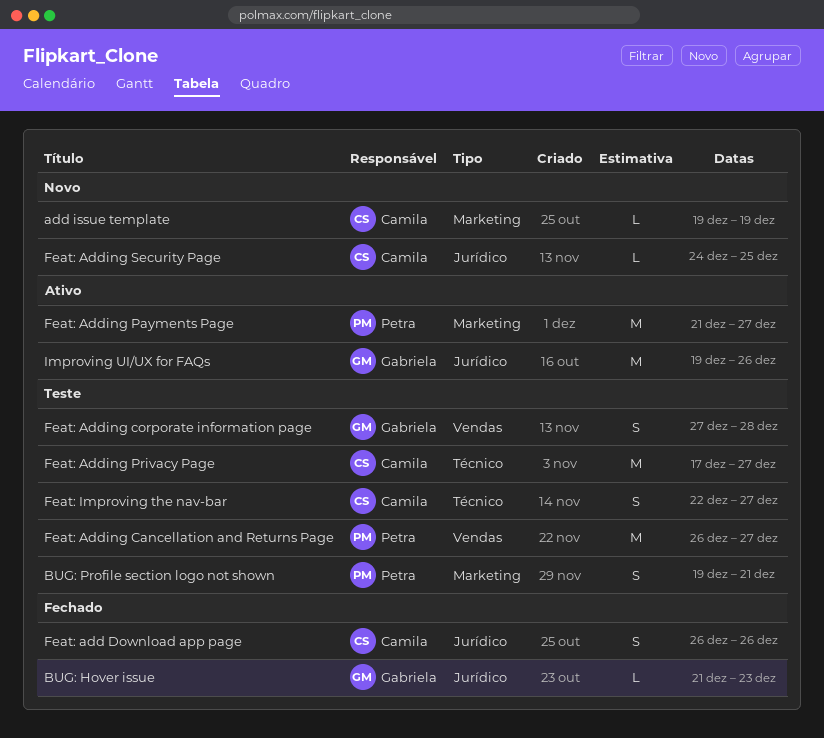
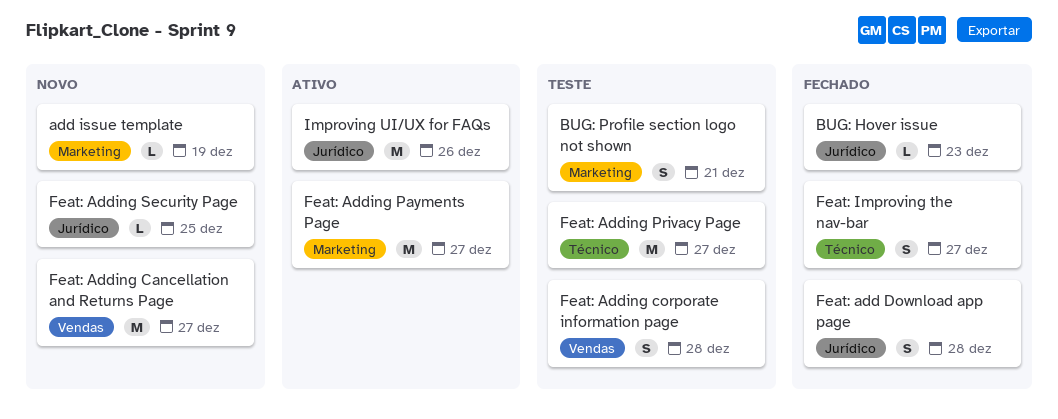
Feat: add Download app page, due: Dec 26 -> Dec 28
Feat: Adding Cancellation and Returns Page, status: Teste -> Novo
Feat: Improving the nav-bar, status: Teste -> Fechado

